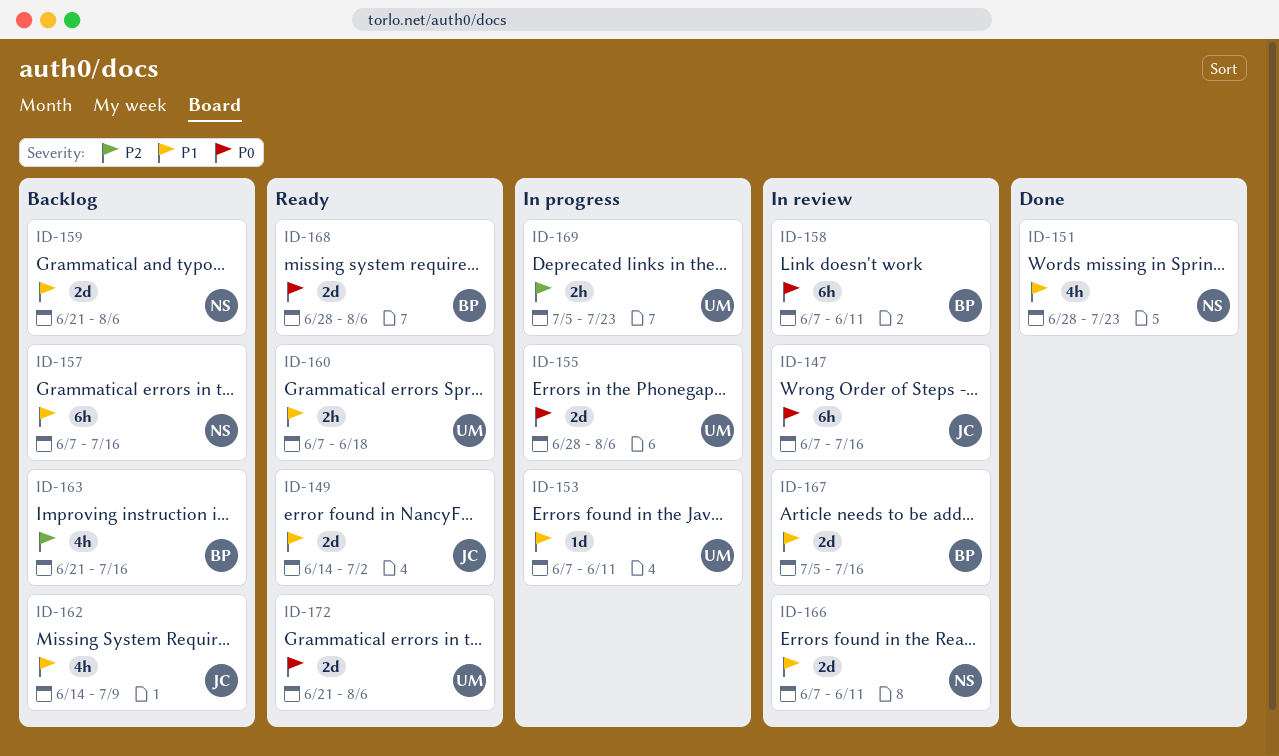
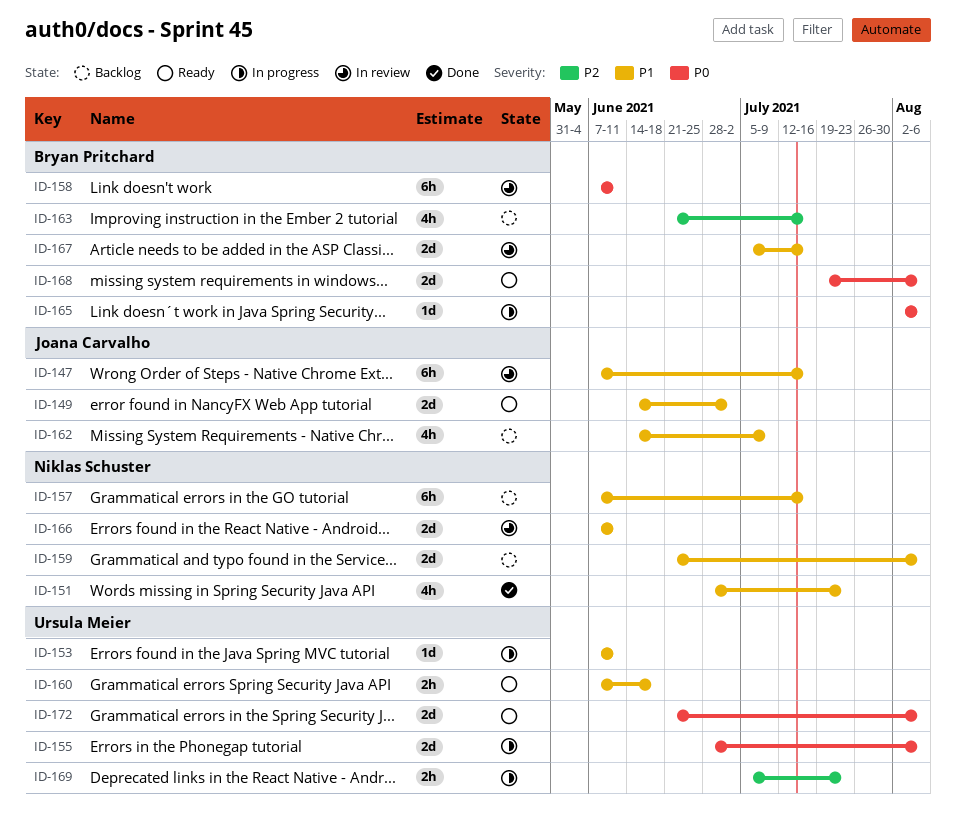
ID-147, priority: P0 -> P1
ID-165: none -> present
ID-168, start: Jun 28 -> Jul 19

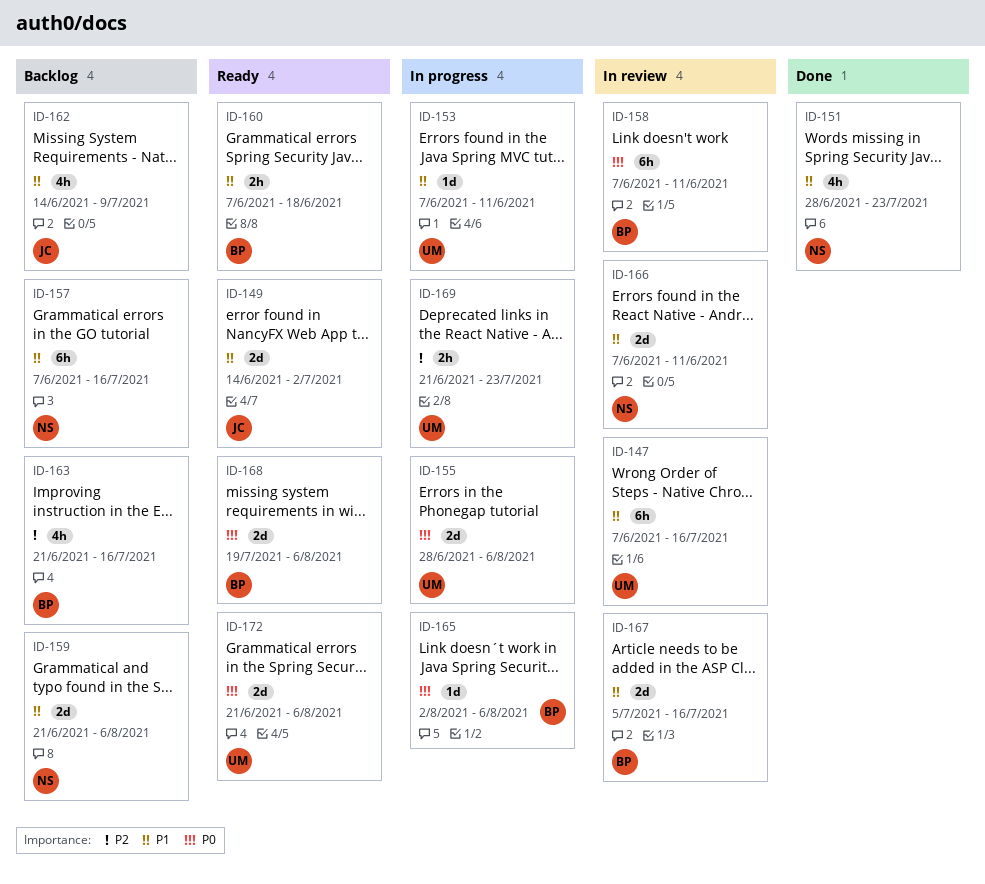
ID-147, owner: Joana Carvalho -> Ursula Meier
ID-160, owner: Ursula Meier -> Bryan Pritchard
ID-169, start: Jul 5 -> Jun 21

